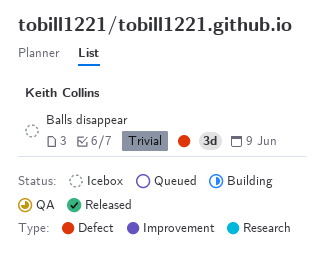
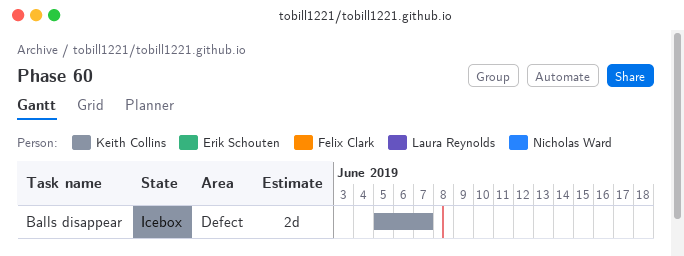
Balls disappear, estimate: 3d -> 2d
Balls disappear, due: Jun 9 -> Jun 7

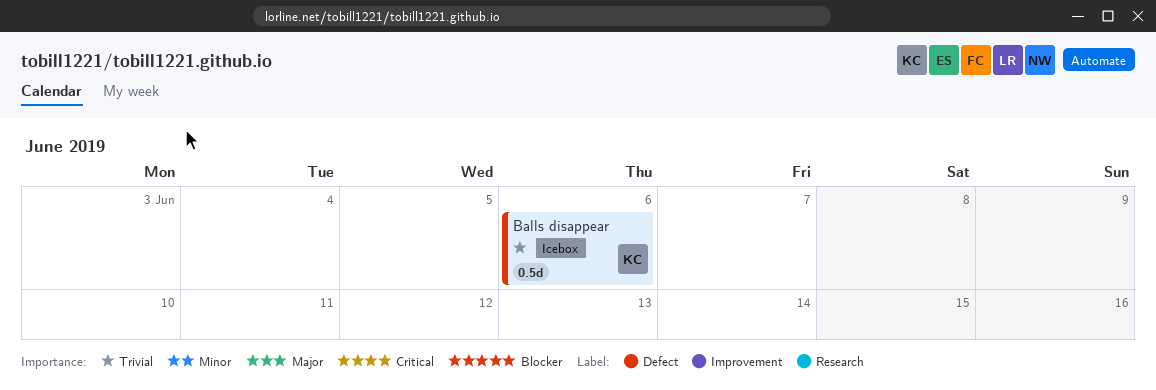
Balls disappear, estimate: 2d -> 0.5d
Balls disappear, due: Jun 7 -> Jun 6

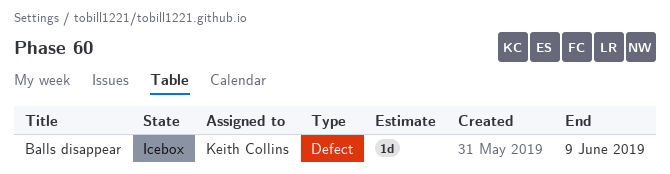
Balls disappear, estimate: 0.5d -> 1d
Balls disappear, due: Jun 6 -> Jun 9

